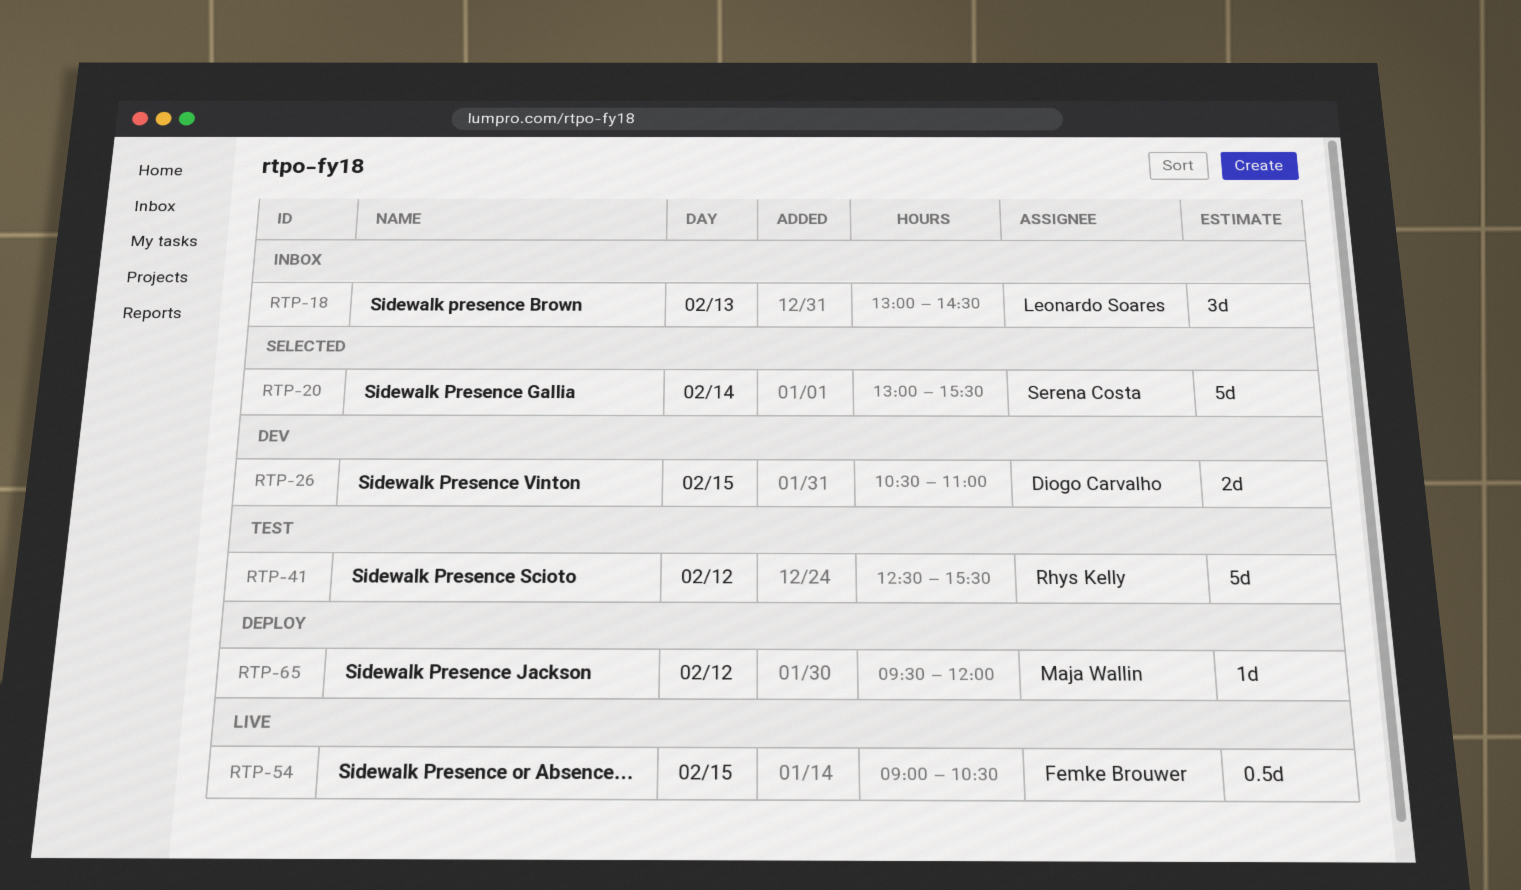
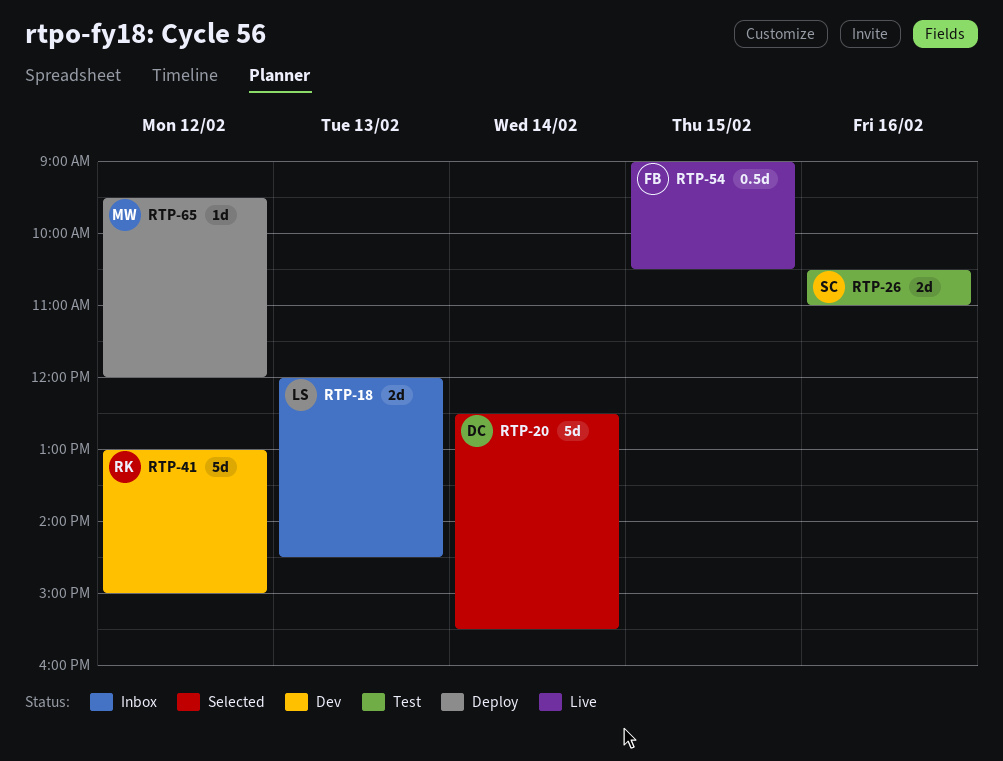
RTP-18, estimate: 3d -> 2d
RTP-18, begins: 13:00 -> 12:00
RTP-20, owner: Serena Costa -> Diogo Carvalho
RTP-20, begins: 13:00 -> 12:30
RTP-26, status: Dev -> Test
RTP-26, owner: Diogo Carvalho -> Serena Costa
RTP-26, day: Feb 15 -> Feb 16
RTP-41, status: Test -> Dev
RTP-41, begins: 12:30 -> 13:00
RTP-41, ends: 15:30 -> 15:00

